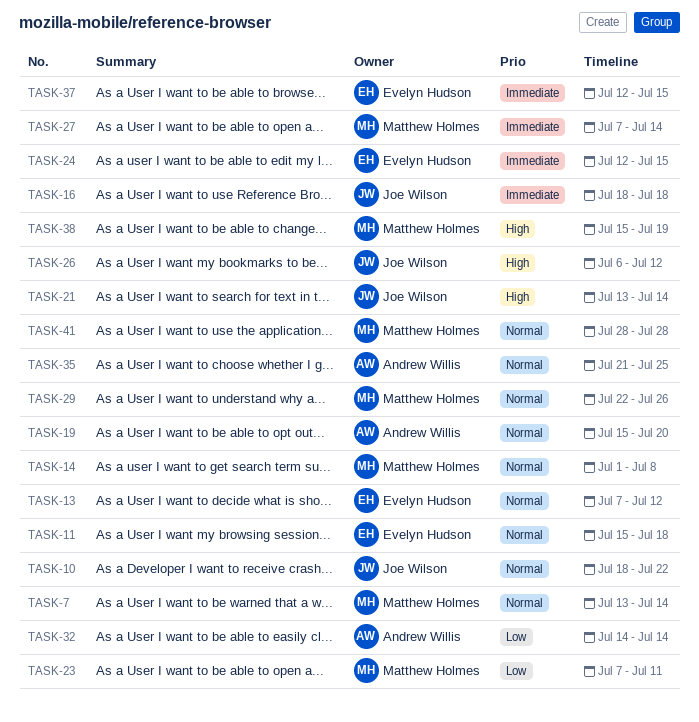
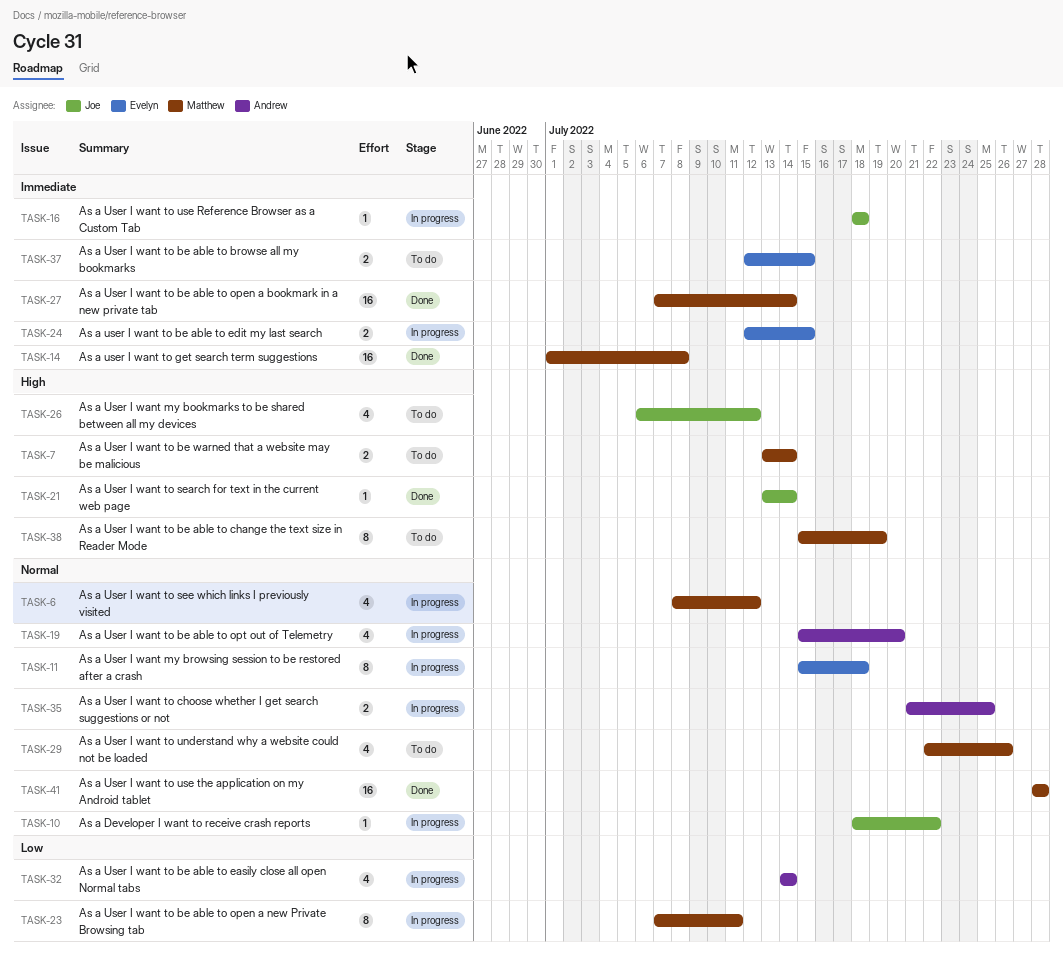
TASK-6: none -> present
TASK-7, priority: Normal -> High
TASK-13: present -> none
TASK-14, priority: Normal -> Immediate

